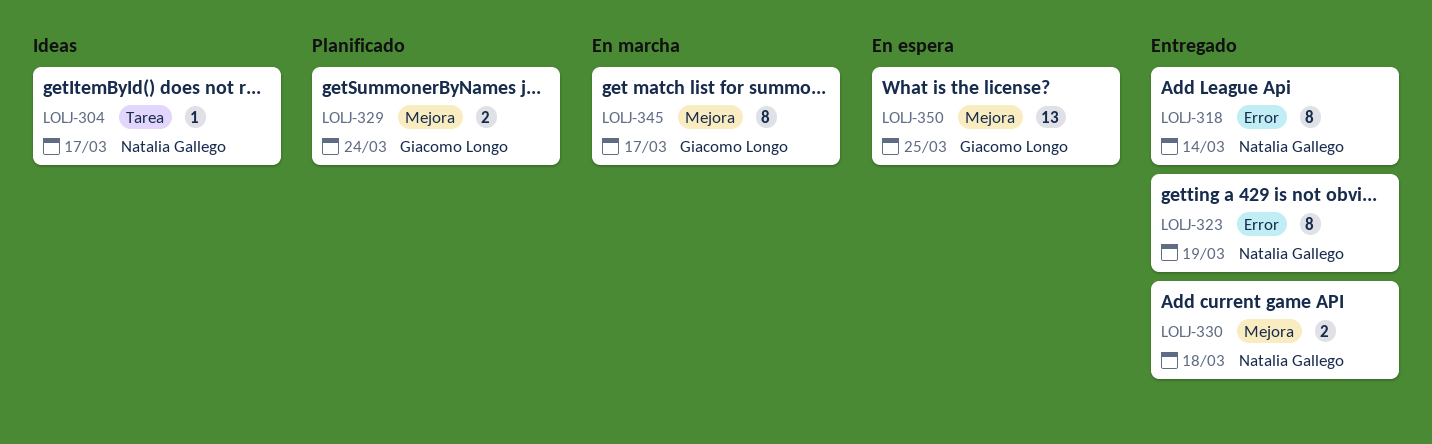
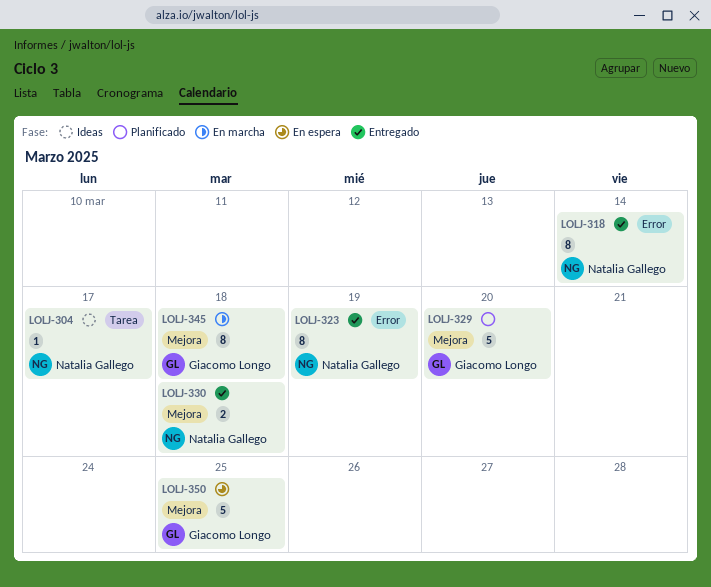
LOLJ-329, estimate: 2 -> 5
LOLJ-329, due: Mar 24 -> Mar 20
LOLJ-345, due: Mar 17 -> Mar 18
LOLJ-350, estimate: 13 -> 5

